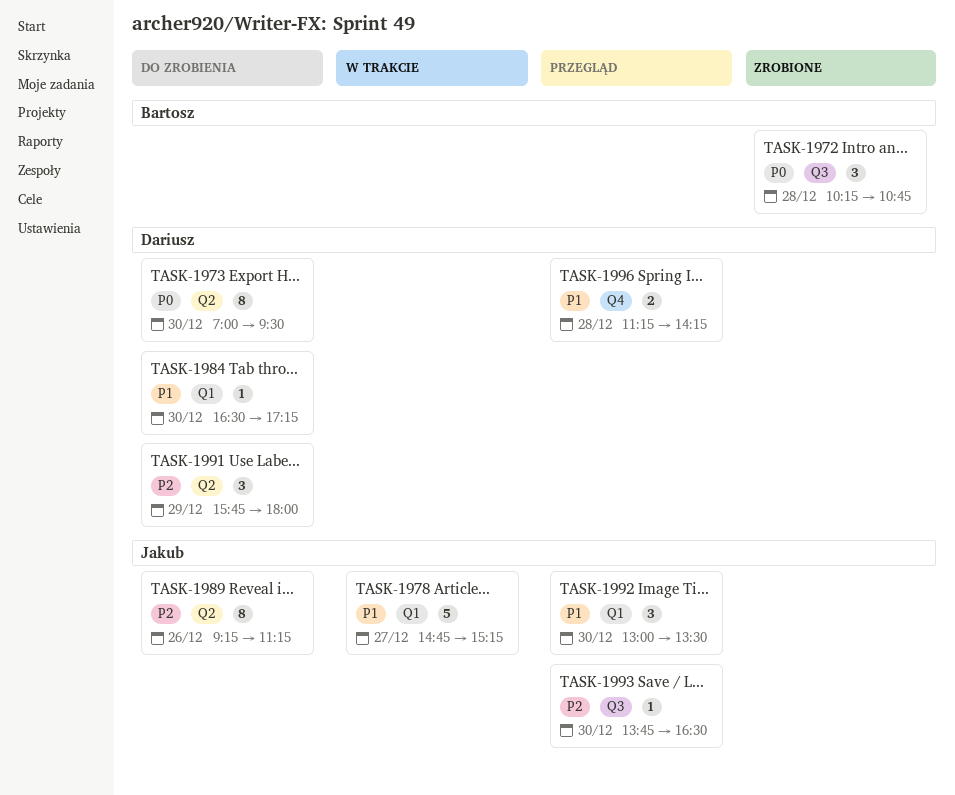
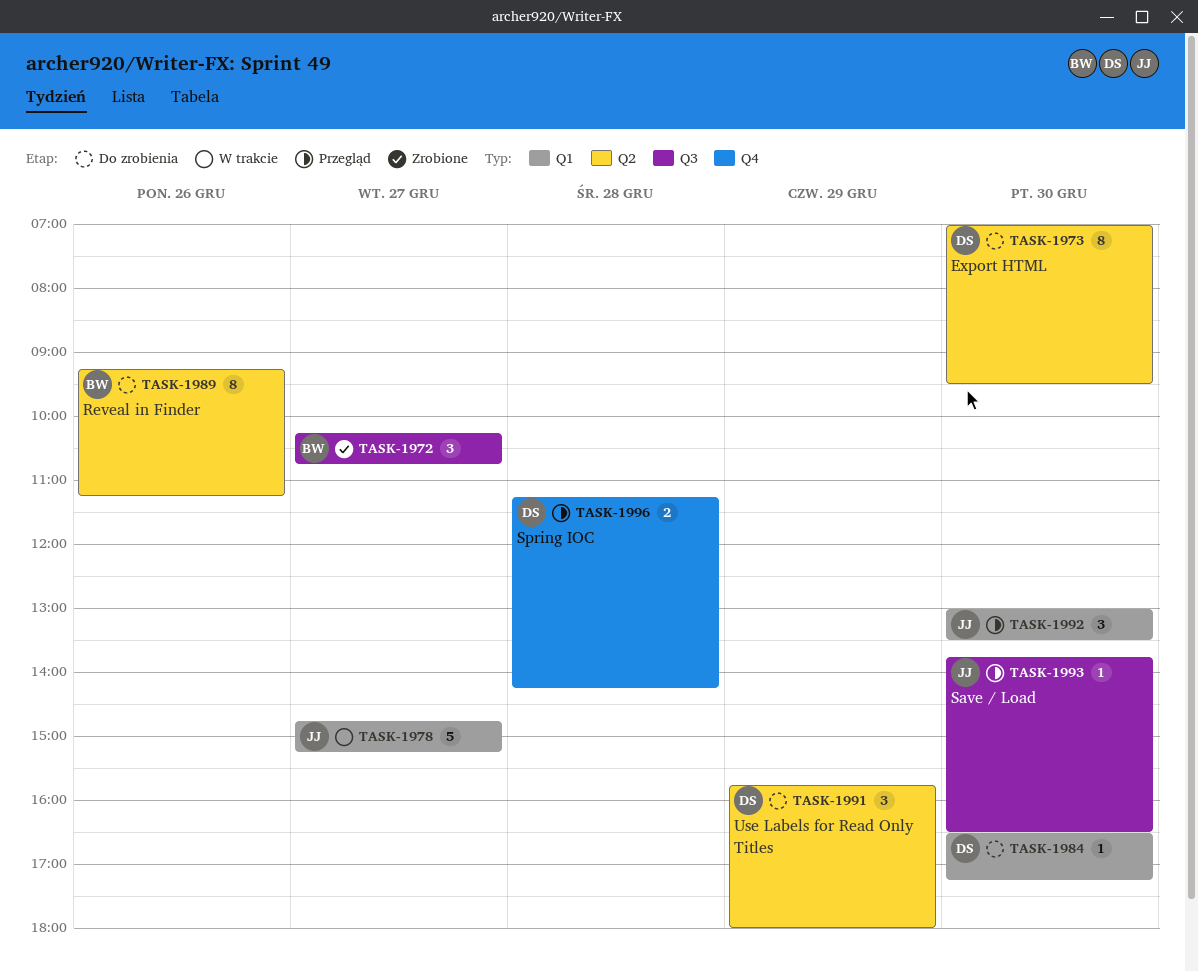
TASK-1972, day: Dec 28 -> Dec 27
TASK-1989, owner: Jakub -> Bartosz

